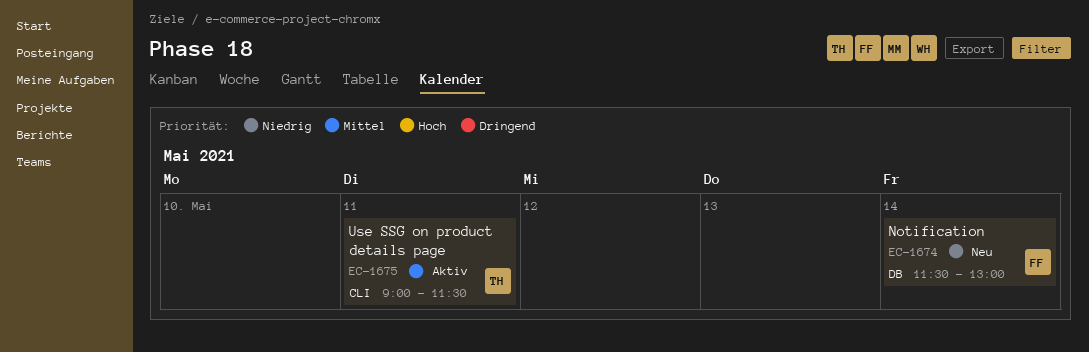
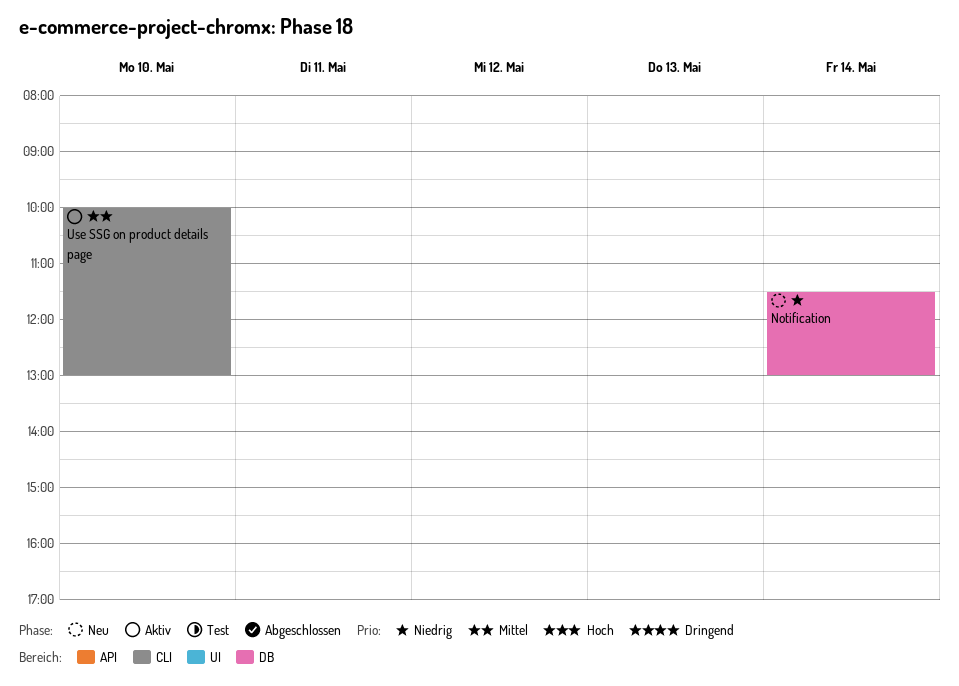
Use SSG on product details page, day: May 11 -> May 10
Use SSG on product details page, begins: 09:00 -> 10:00
Use SSG on product details page, ends: 11:30 -> 13:00

